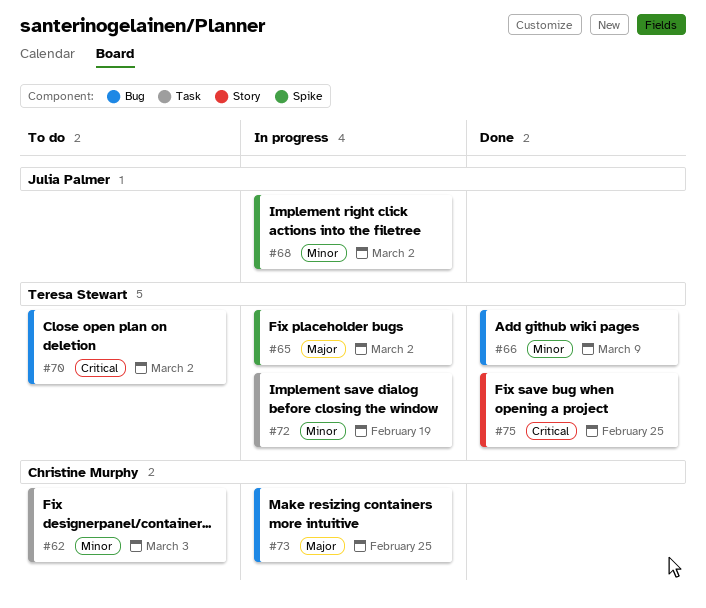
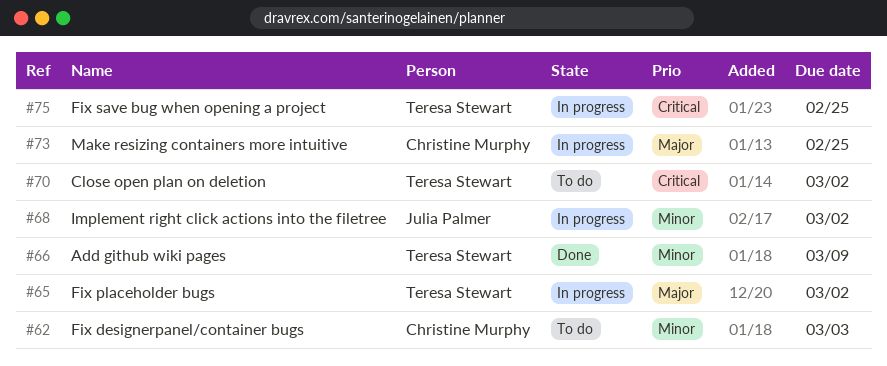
#72: present -> none
#75, status: Done -> In progress

